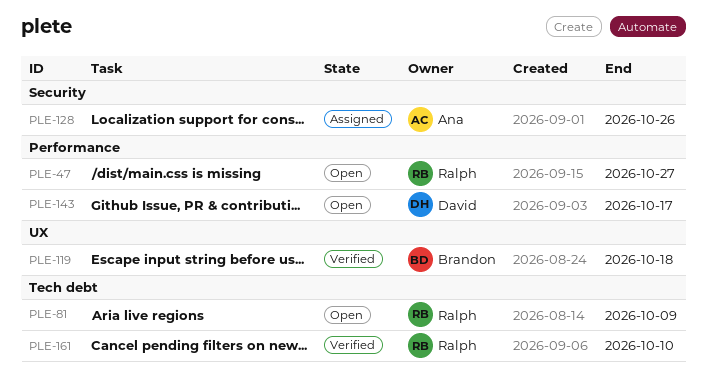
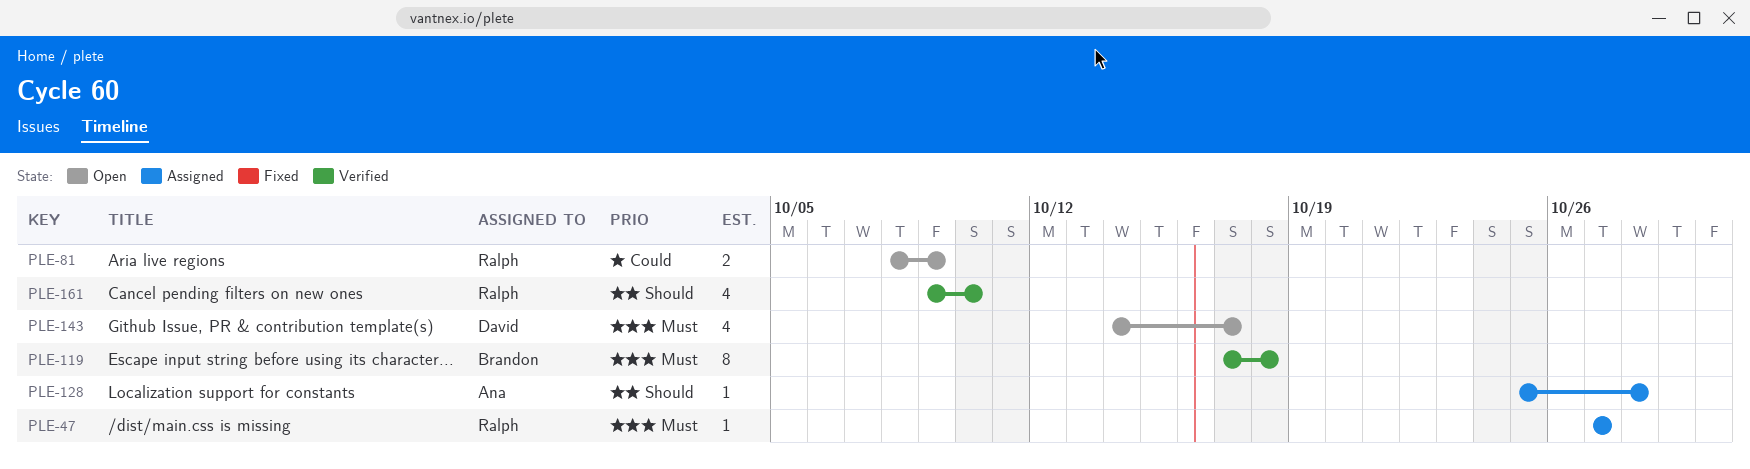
PLE-47, status: Open -> Assigned
PLE-128, due: Oct 26 -> Oct 28

